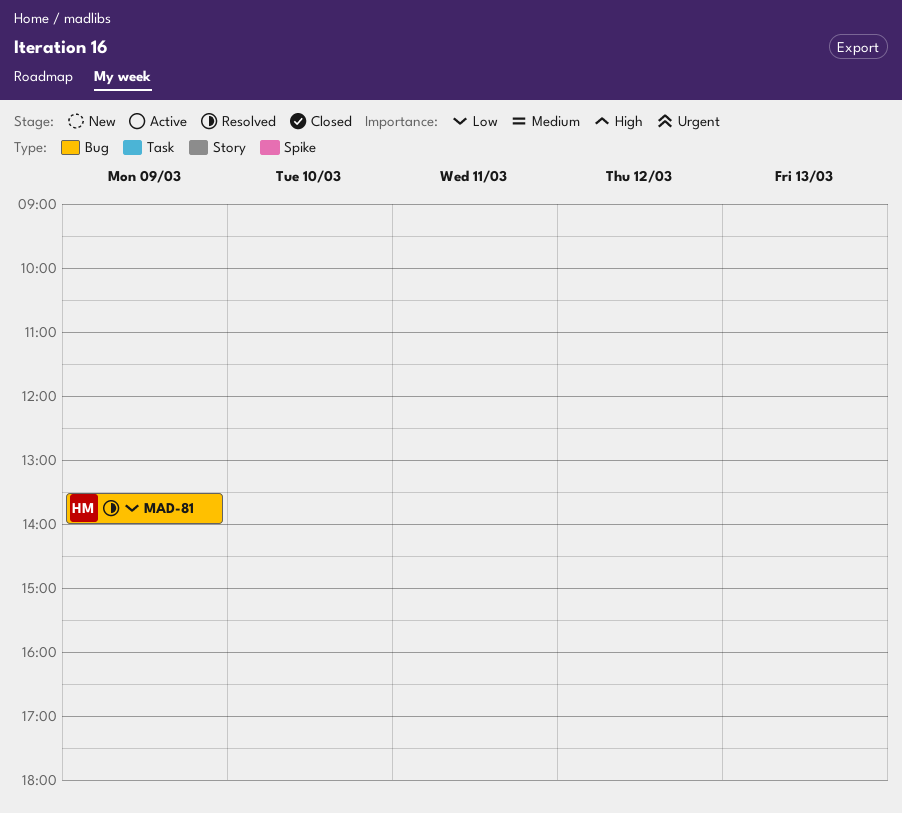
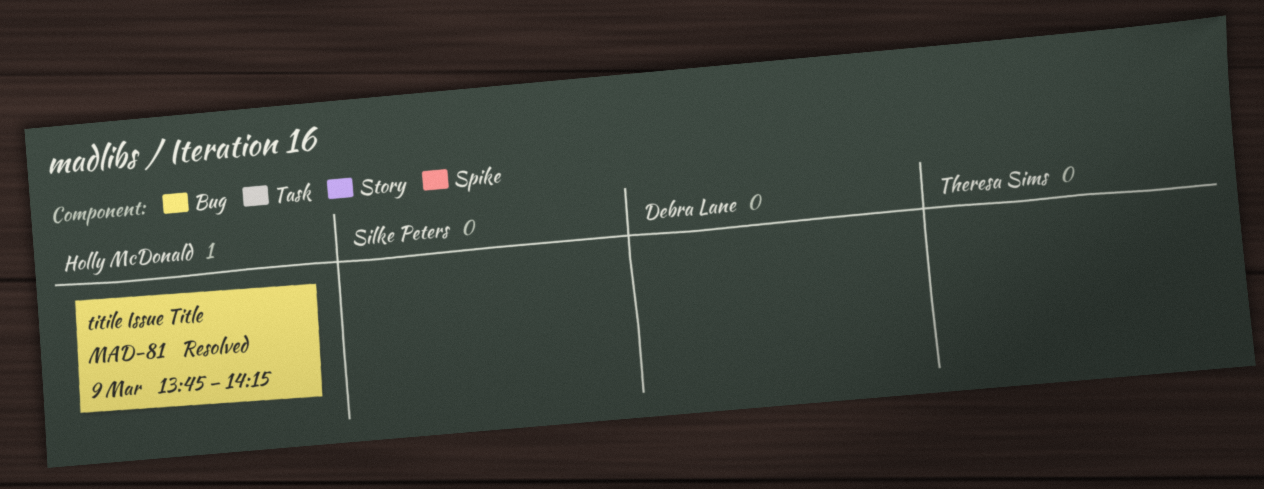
MAD-81, begins: 13:30 -> 13:45
MAD-81, ends: 14:00 -> 14:15

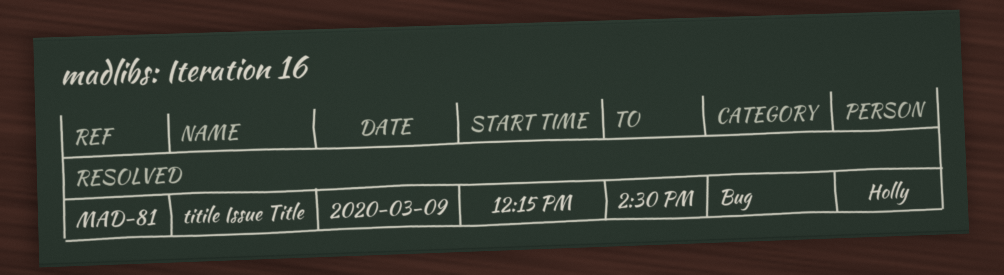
MAD-81, begins: 13:45 -> 12:15
MAD-81, ends: 14:15 -> 14:30

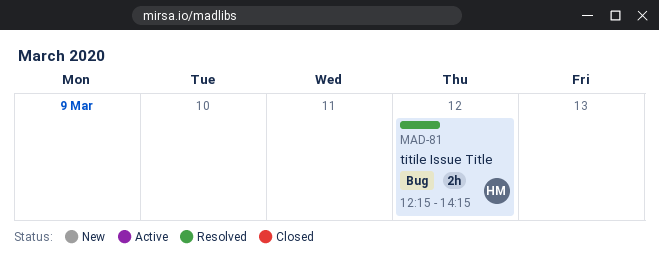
MAD-81, day: Mar 9 -> Mar 12
MAD-81, ends: 14:30 -> 14:15

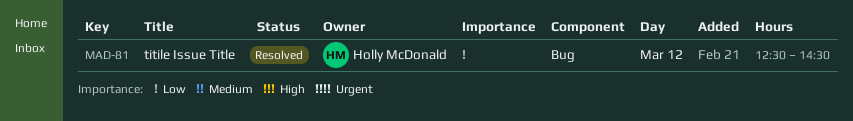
MAD-81, begins: 12:15 -> 12:30
MAD-81, ends: 14:15 -> 14:30

